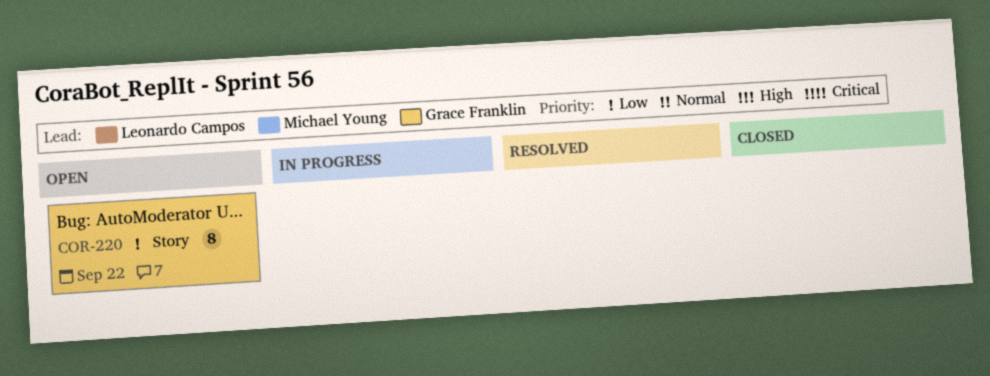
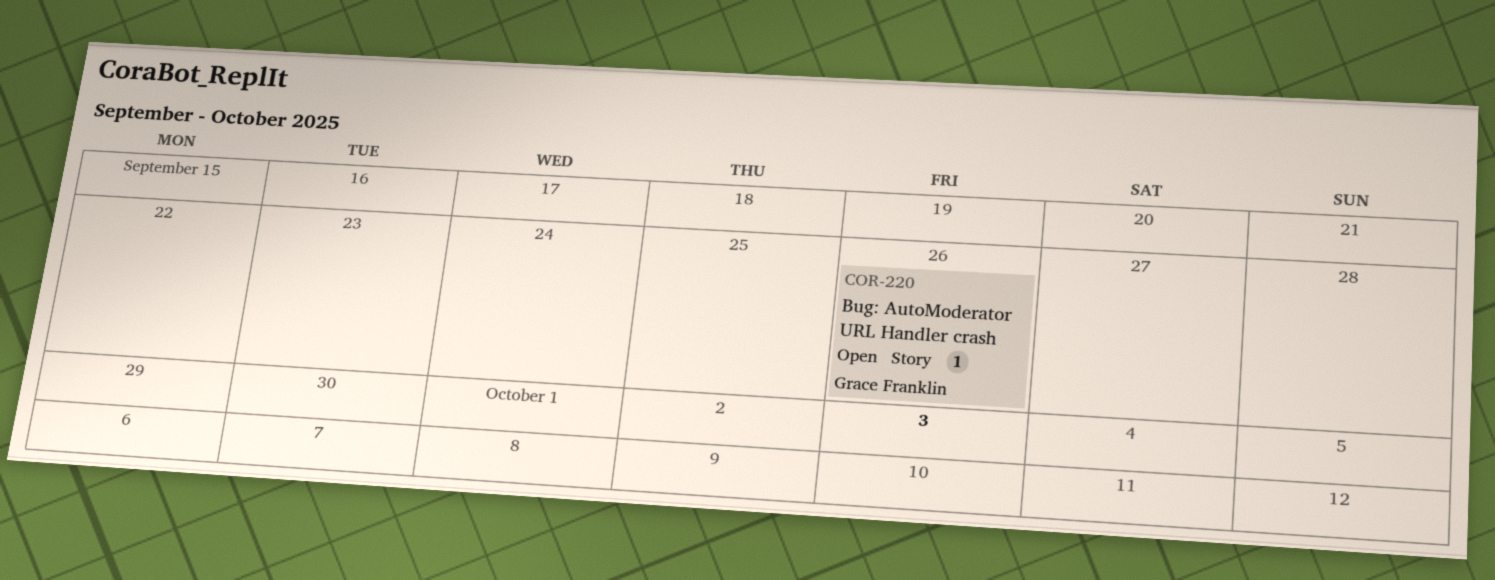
COR-220, estimate: 8 -> 1
COR-220, due: Sep 22 -> Sep 26

